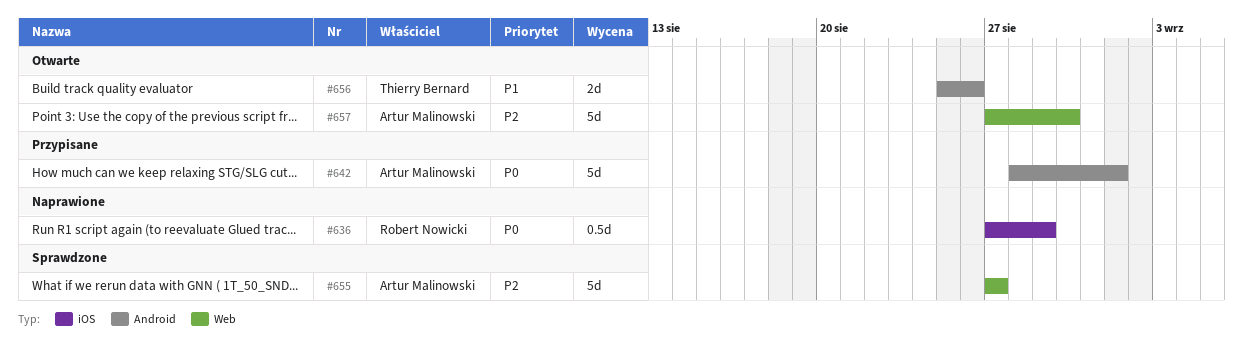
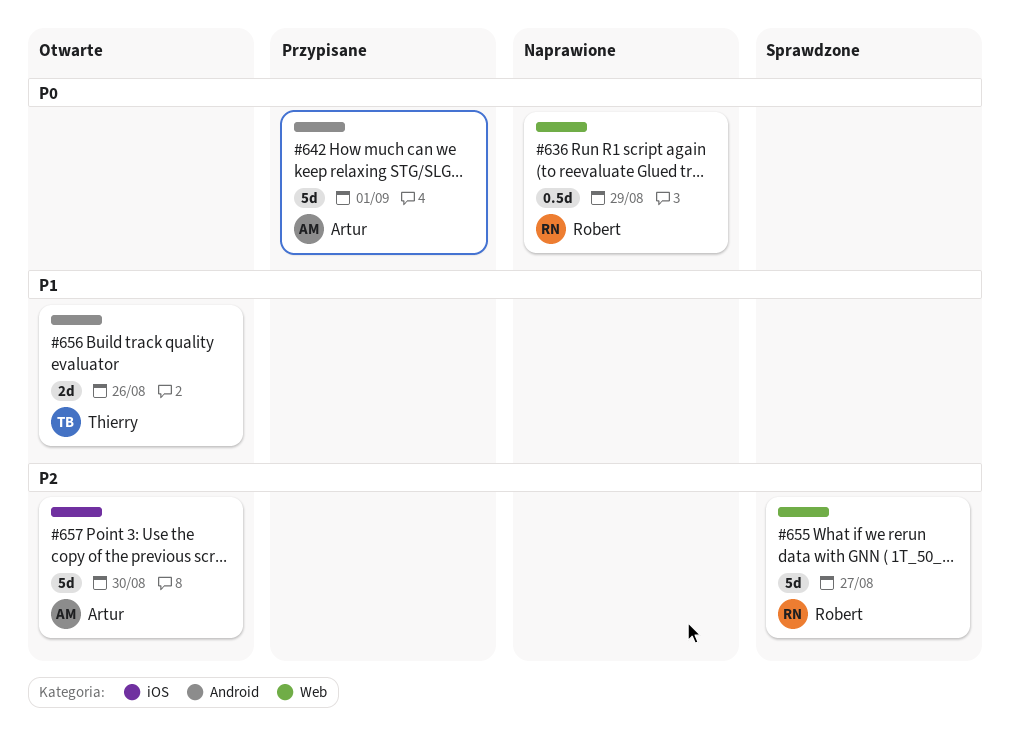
#636, label: iOS -> Web
#655, owner: Artur Malinowski -> Robert Nowicki
#657, label: Web -> iOS

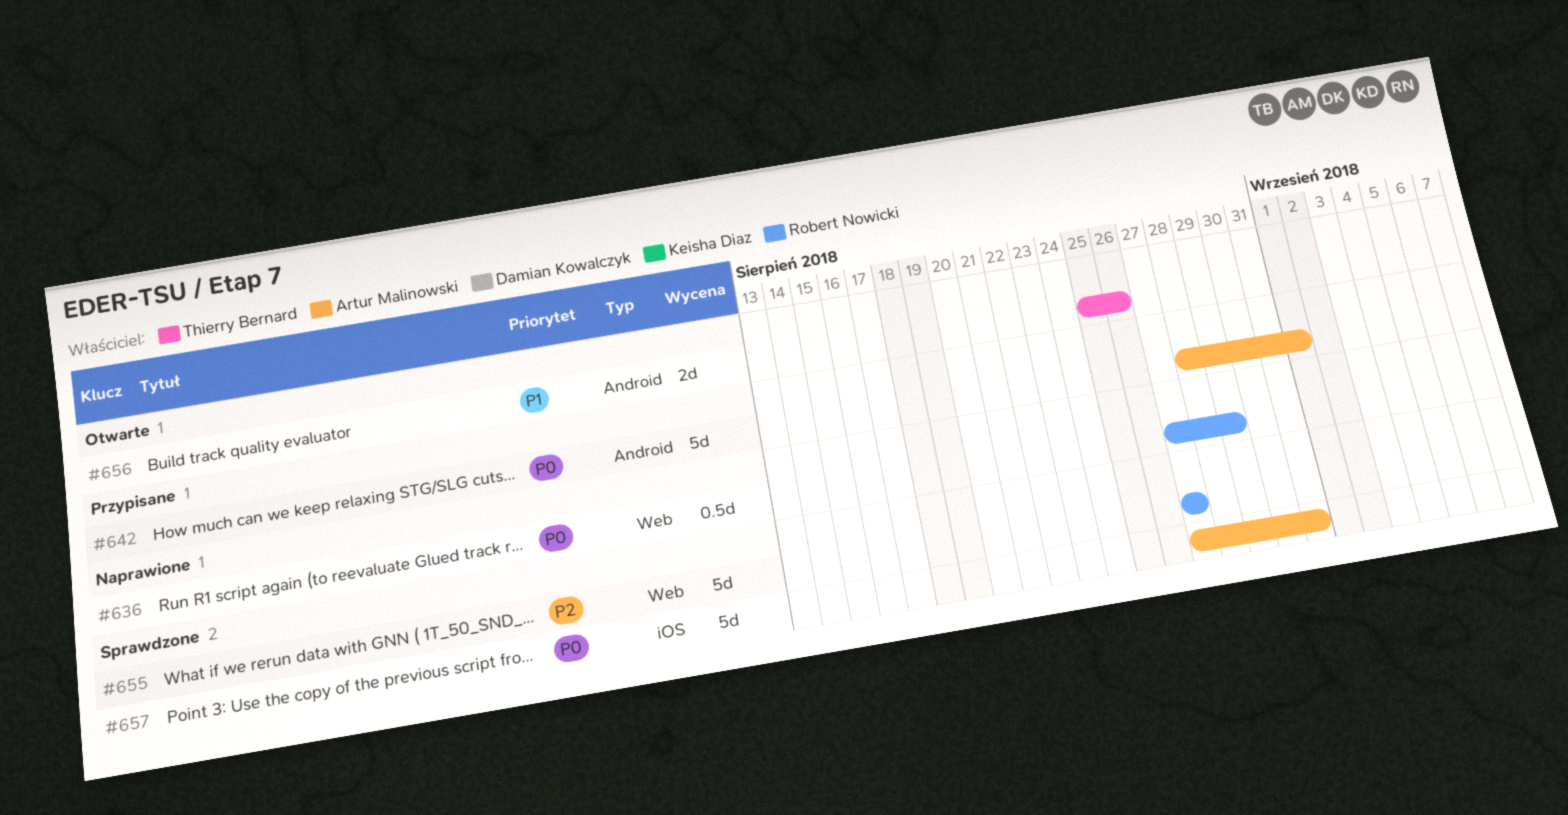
#657, status: Otwarte -> Sprawdzone
#657, priority: P2 -> P0
#657, due: Aug 30 -> Aug 31

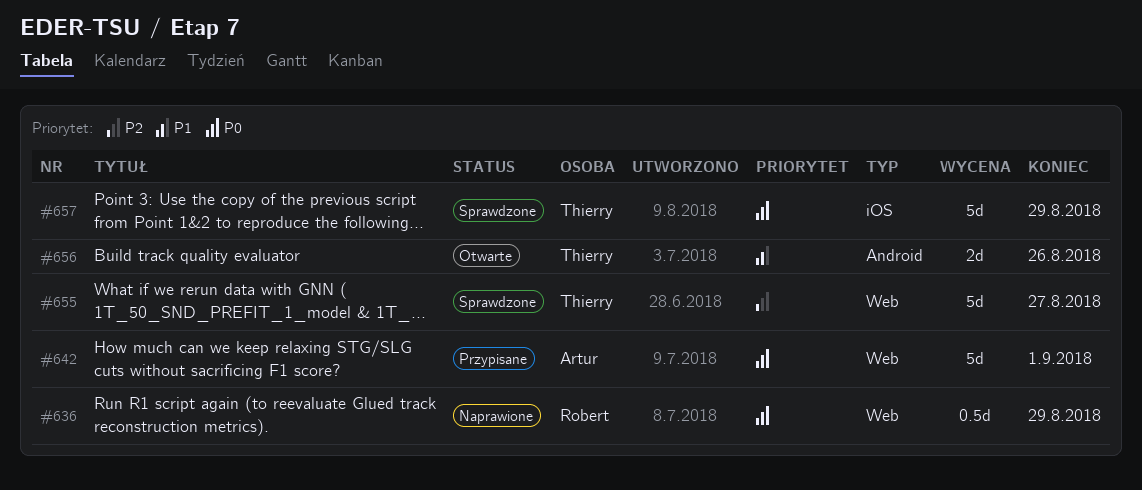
#642, label: Android -> Web
#655, owner: Robert Nowicki -> Thierry Bernard
#657, owner: Artur Malinowski -> Thierry Bernard
#657, due: Aug 31 -> Aug 29

